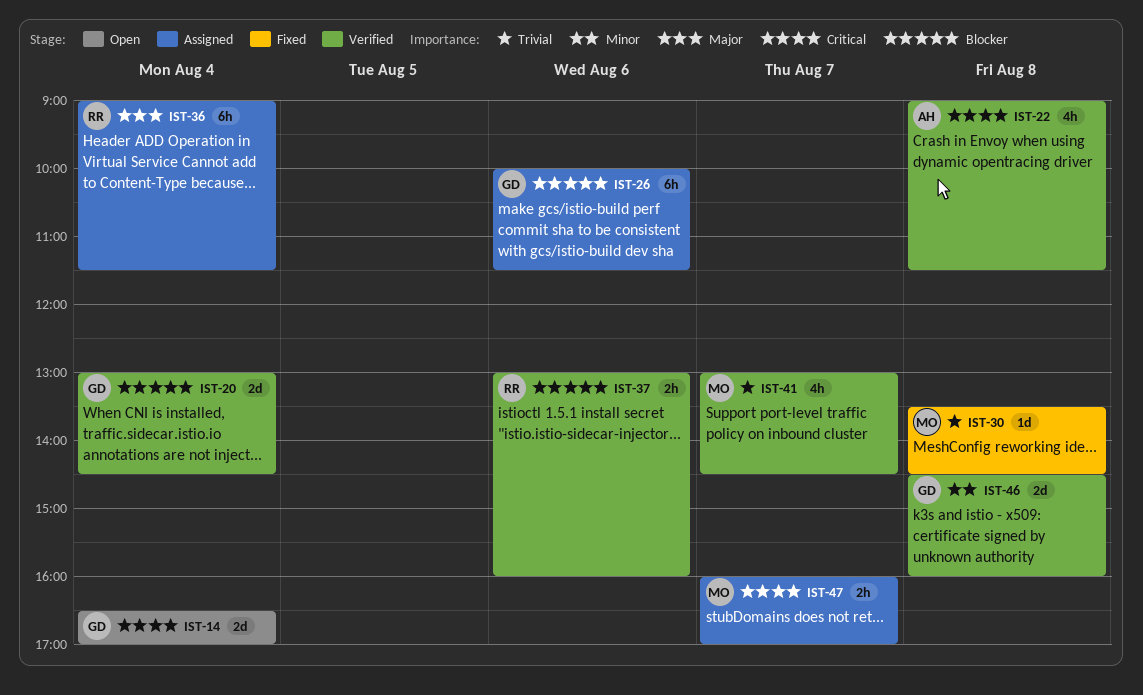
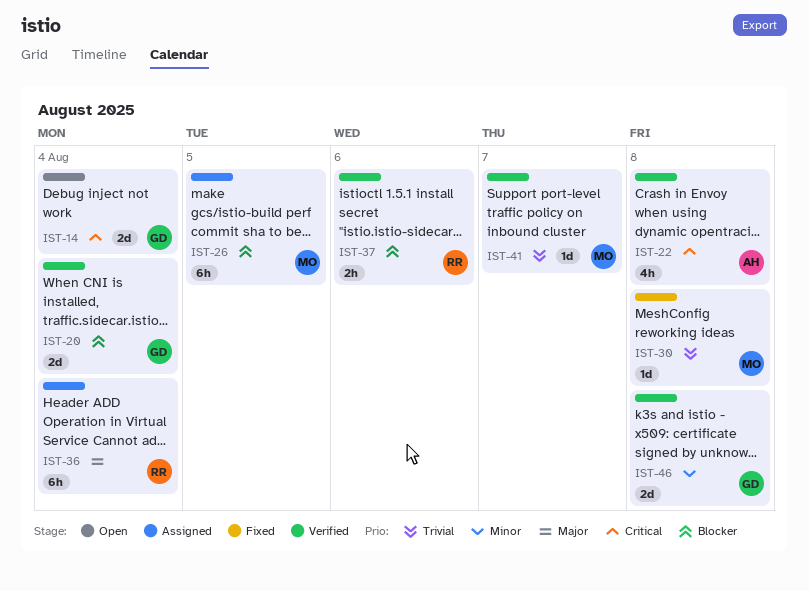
IST-26, owner: GD -> MO
IST-26, day: Aug 6 -> Aug 5
IST-41, estimate: 4h -> 1d
IST-47: present -> none

